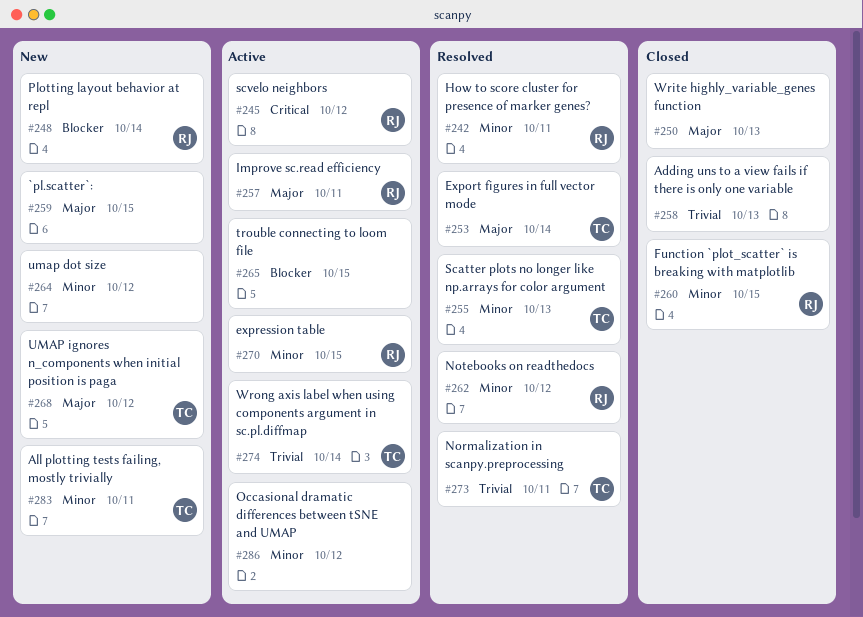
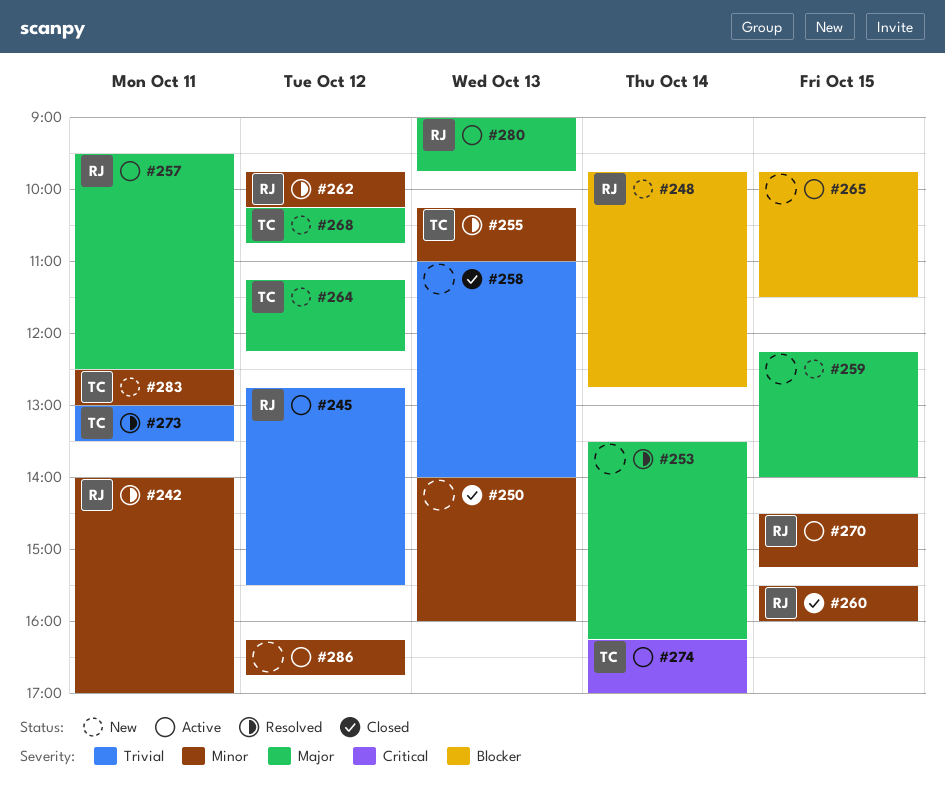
#245, priority: Critical -> Trivial
#250, priority: Major -> Minor
#253, owner: TC -> none
#264, owner: none -> TC
#264, priority: Minor -> Major
#274, priority: Trivial -> Critical
#280: none -> present

